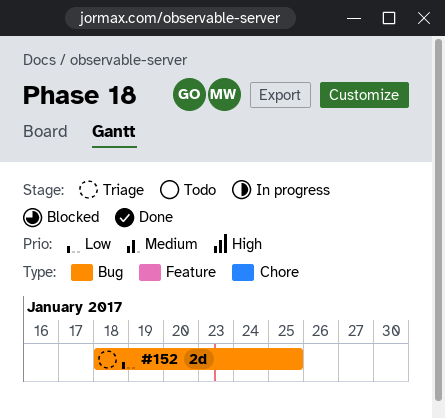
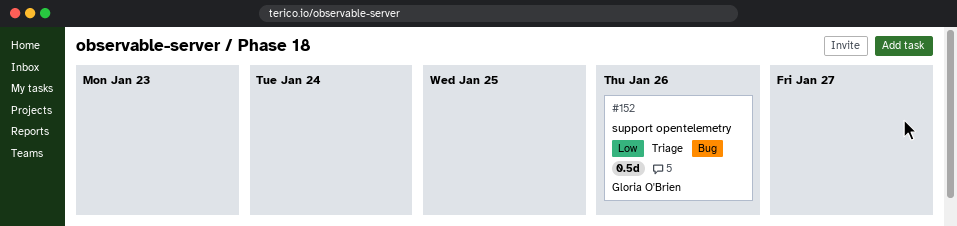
#152, estimate: 2d -> 0.5d
#152, due: Jan 25 -> Jan 26

